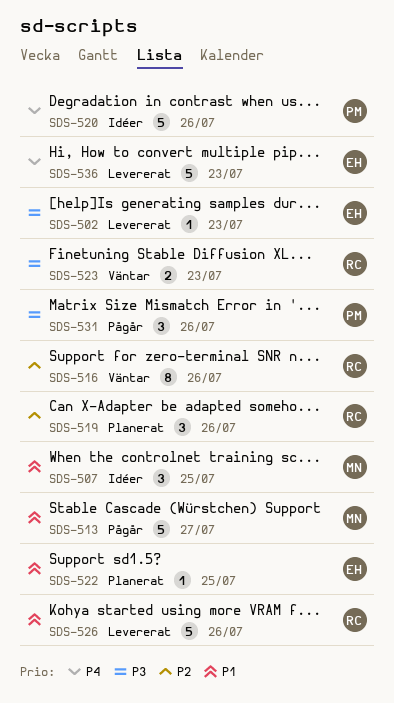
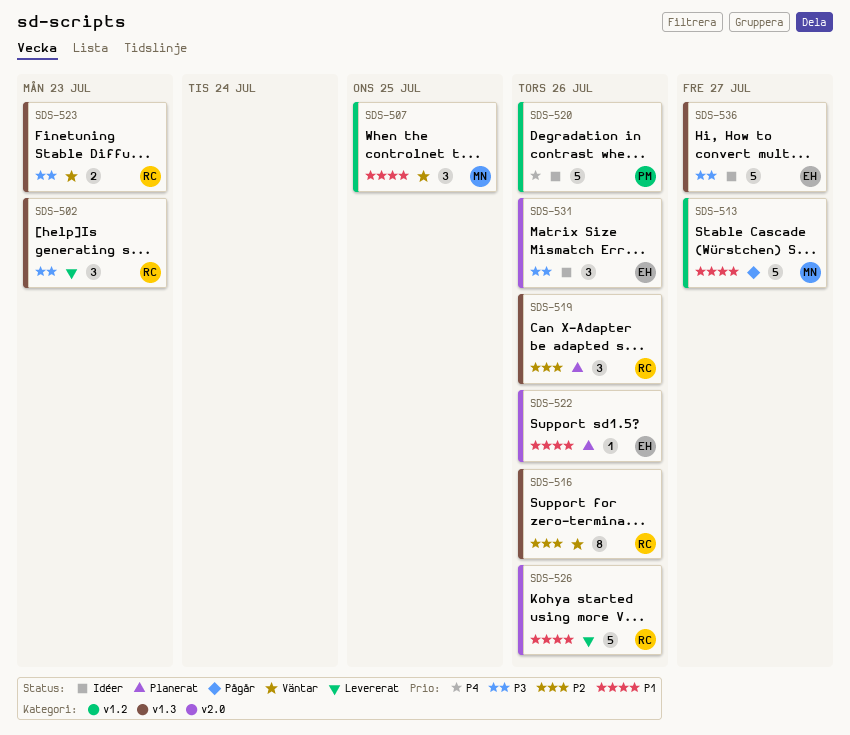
SDS-502, owner: EH -> RC
SDS-502, estimate: 1 -> 3
SDS-507, status: Idéer -> Väntar
SDS-522, due: Jul 25 -> Jul 26
SDS-531, status: Pågår -> Idéer
SDS-531, owner: PM -> EH
SDS-536, status: Levererat -> Idéer
SDS-536, priority: P4 -> P3
SDS-536, due: Jul 23 -> Jul 27

